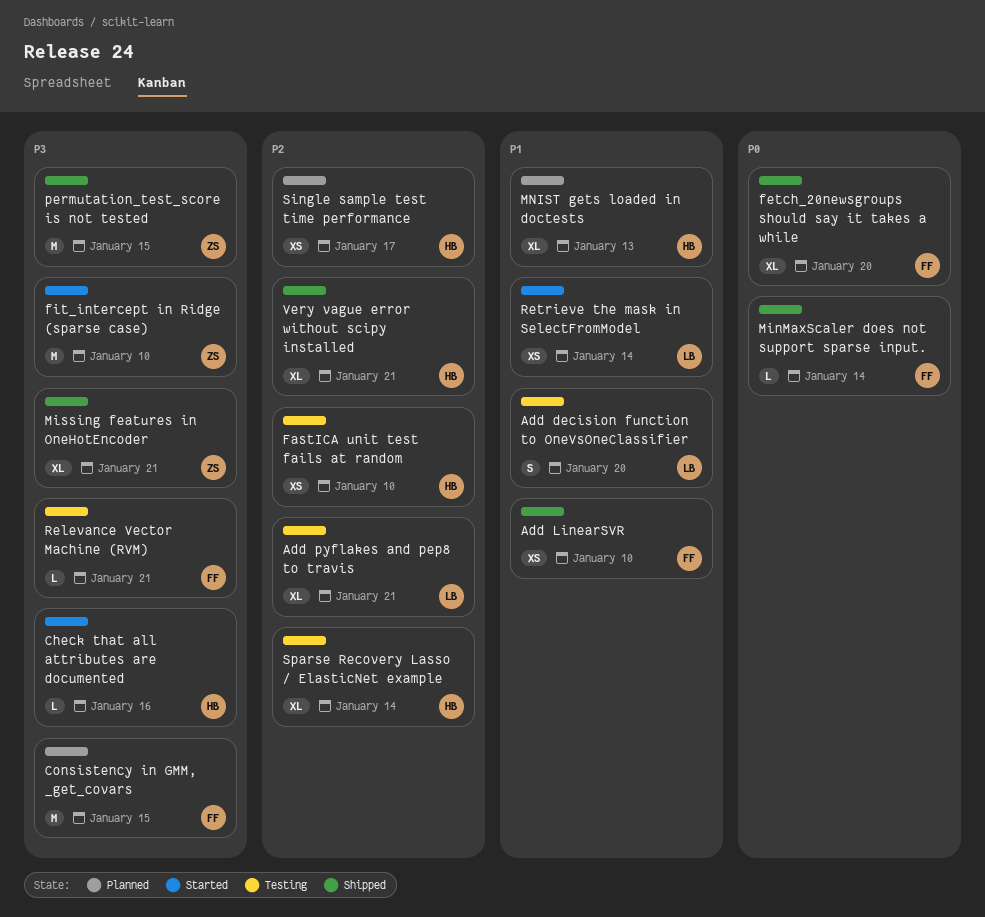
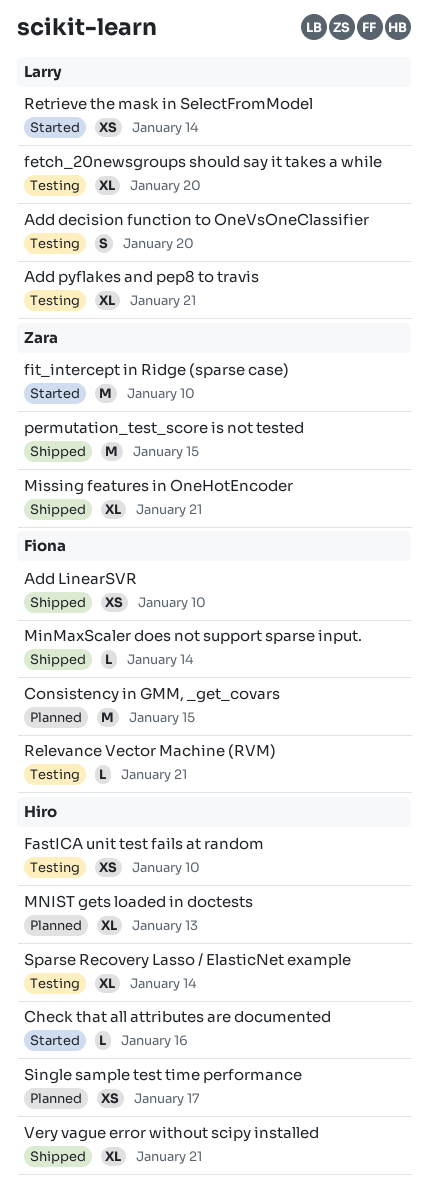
fetch_20newsgroups should say it takes a while, status: Shipped -> Testing
fetch_20newsgroups should say it takes a while, owner: Fiona -> Larry

